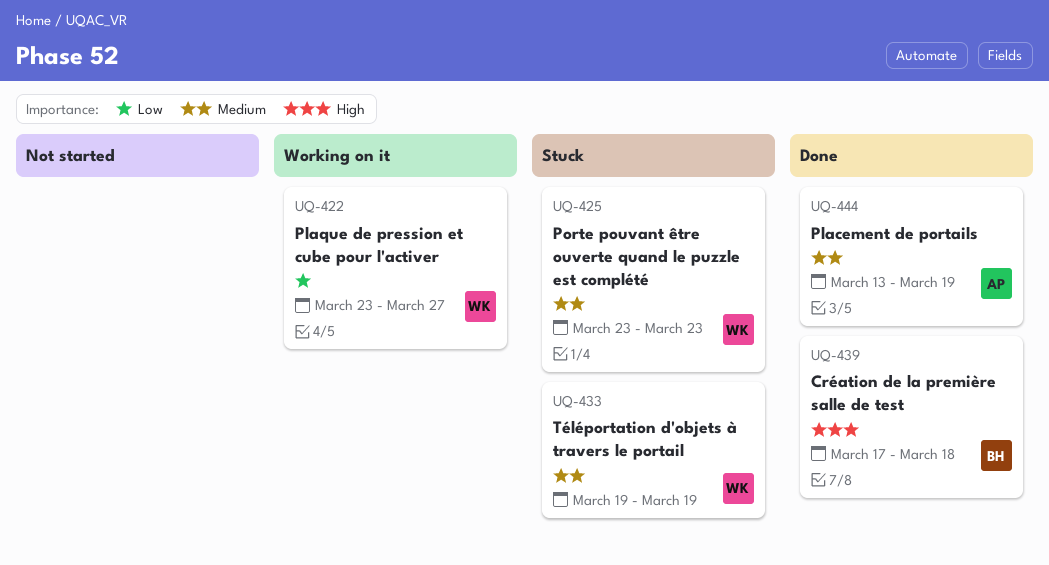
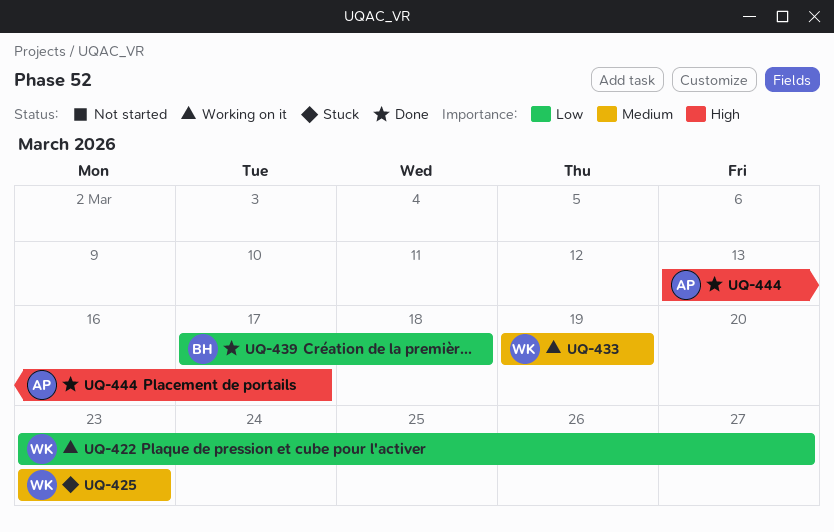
UQ-433, status: Stuck -> Working on it
UQ-439, priority: High -> Low
UQ-444, priority: Medium -> High
UQ-444, due: Mar 19 -> Mar 17

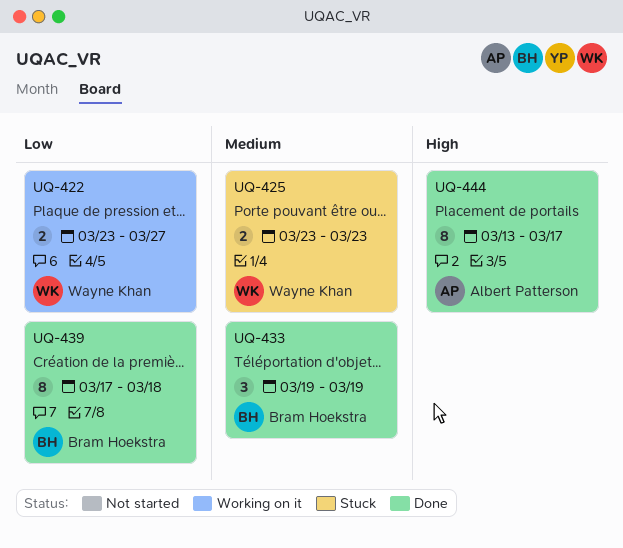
UQ-433, status: Working on it -> Done
UQ-433, owner: Wayne Khan -> Bram Hoekstra

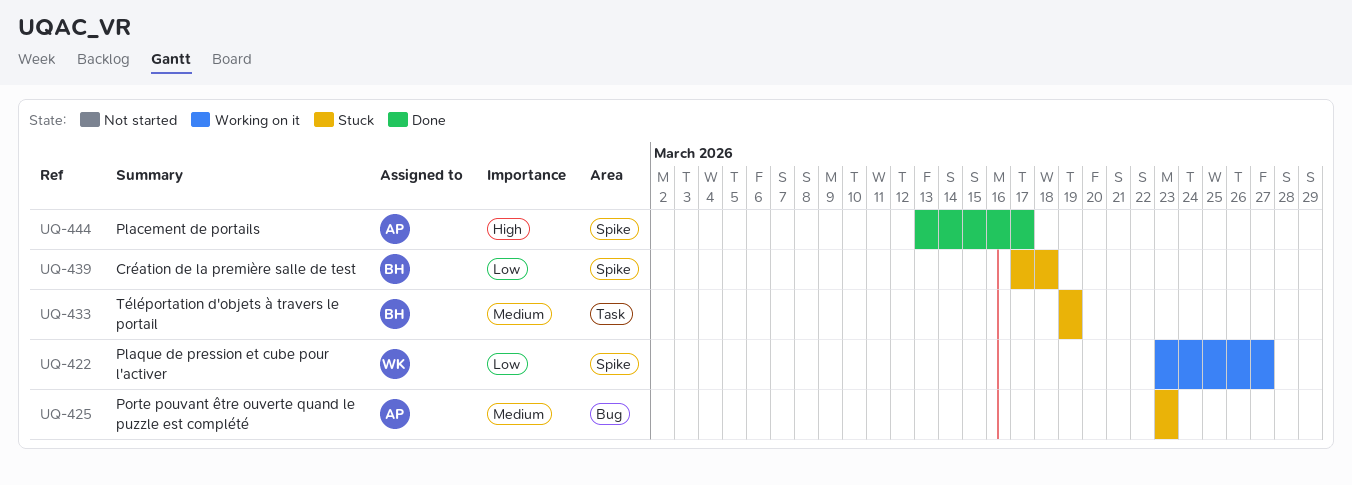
UQ-425, owner: Wayne Khan -> Albert Patterson
UQ-433, status: Done -> Stuck
UQ-439, status: Done -> Stuck

